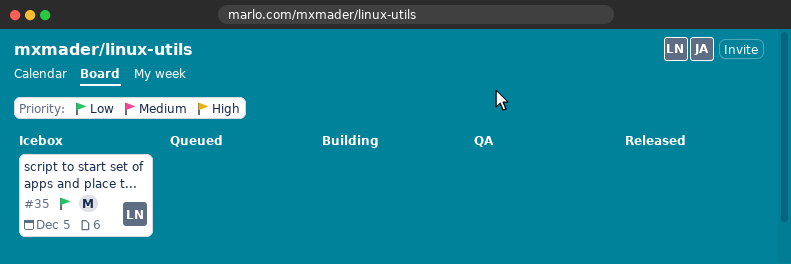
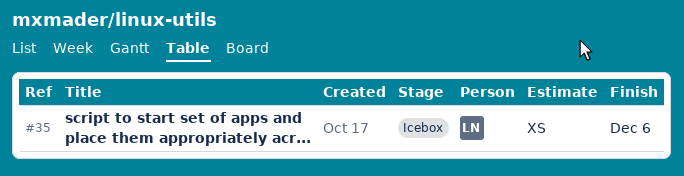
#35, estimate: M -> XS
#35, due: Dec 5 -> Dec 6

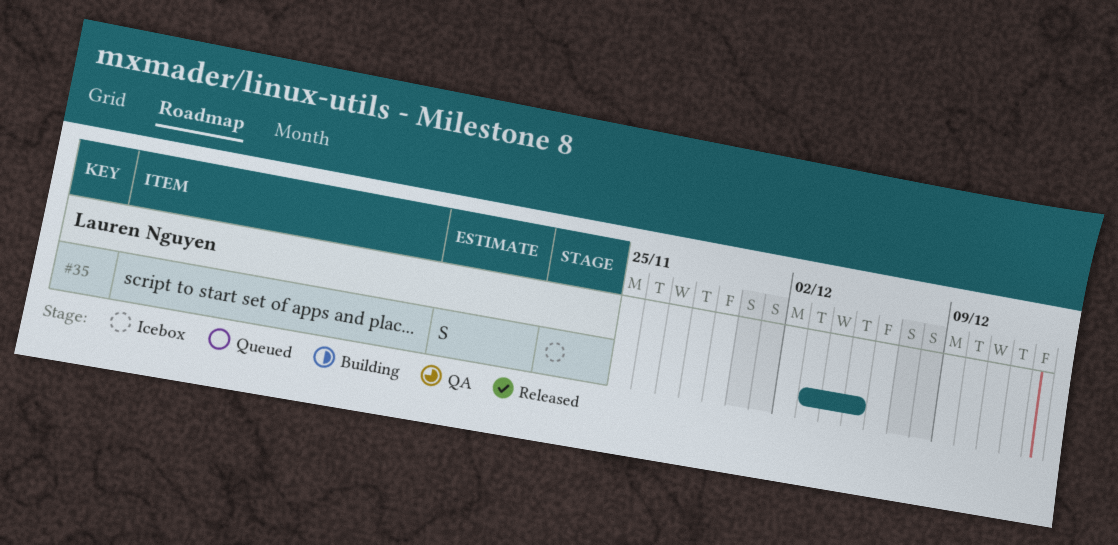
#35, estimate: XS -> S
#35, due: Dec 6 -> Dec 5

